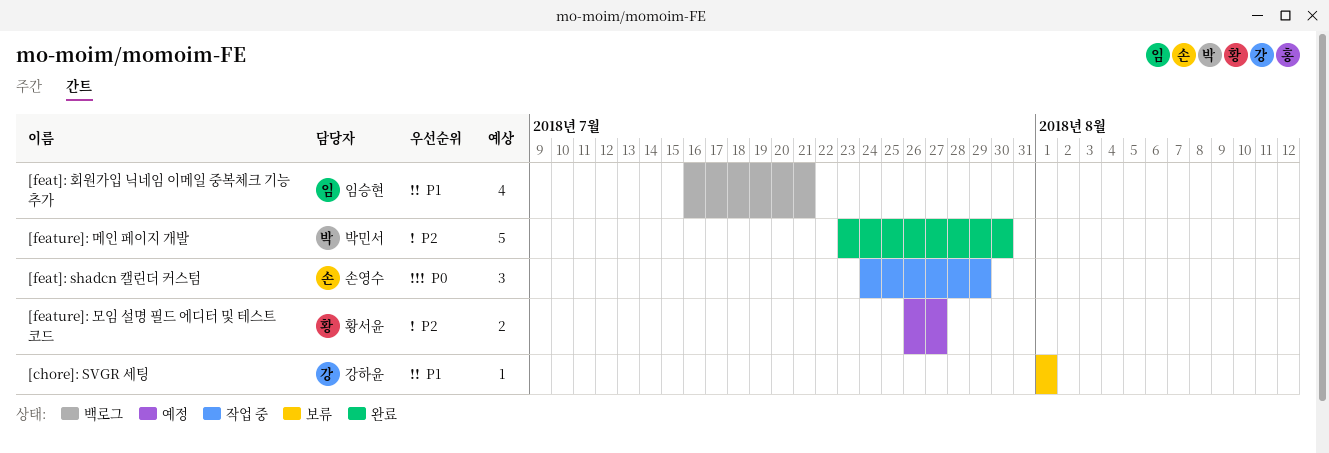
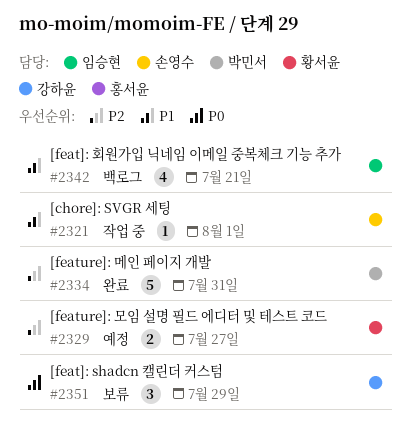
[chore]: SVGR 세팅, status: 보류 -> 작업 중
[chore]: SVGR 세팅, owner: 강하윤 -> 손영수
[feat]: shadcn 캘린더 커스텀, status: 작업 중 -> 보류
[feat]: shadcn 캘린더 커스텀, owner: 손영수 -> 강하윤
[feature]: 메인 페이지 개발, due: Jul 30 -> Jul 31

